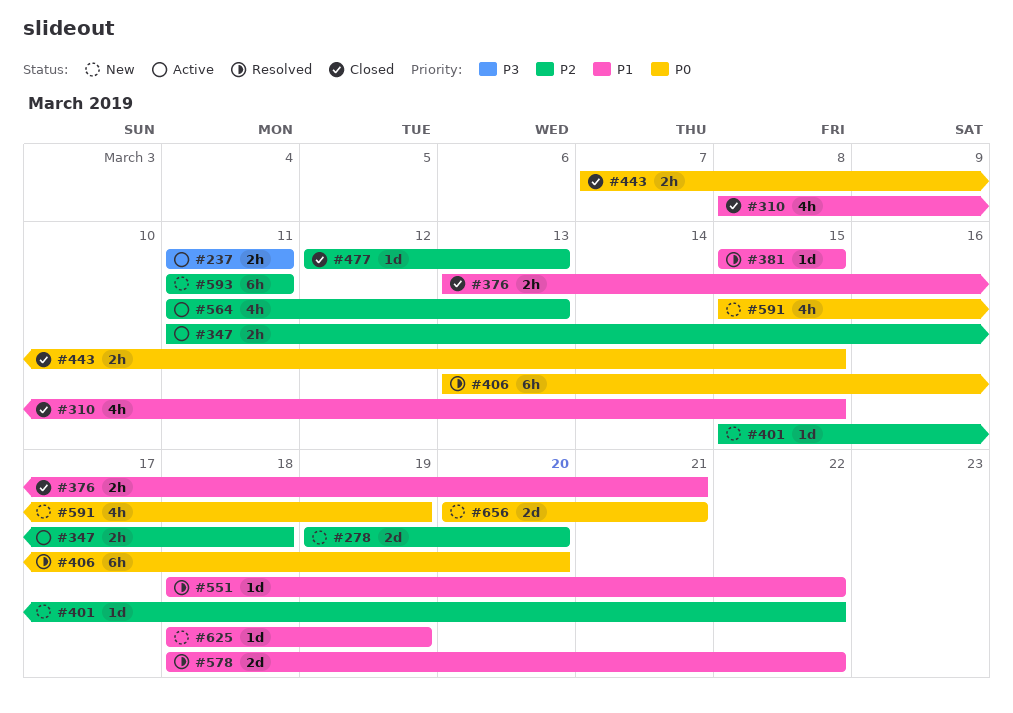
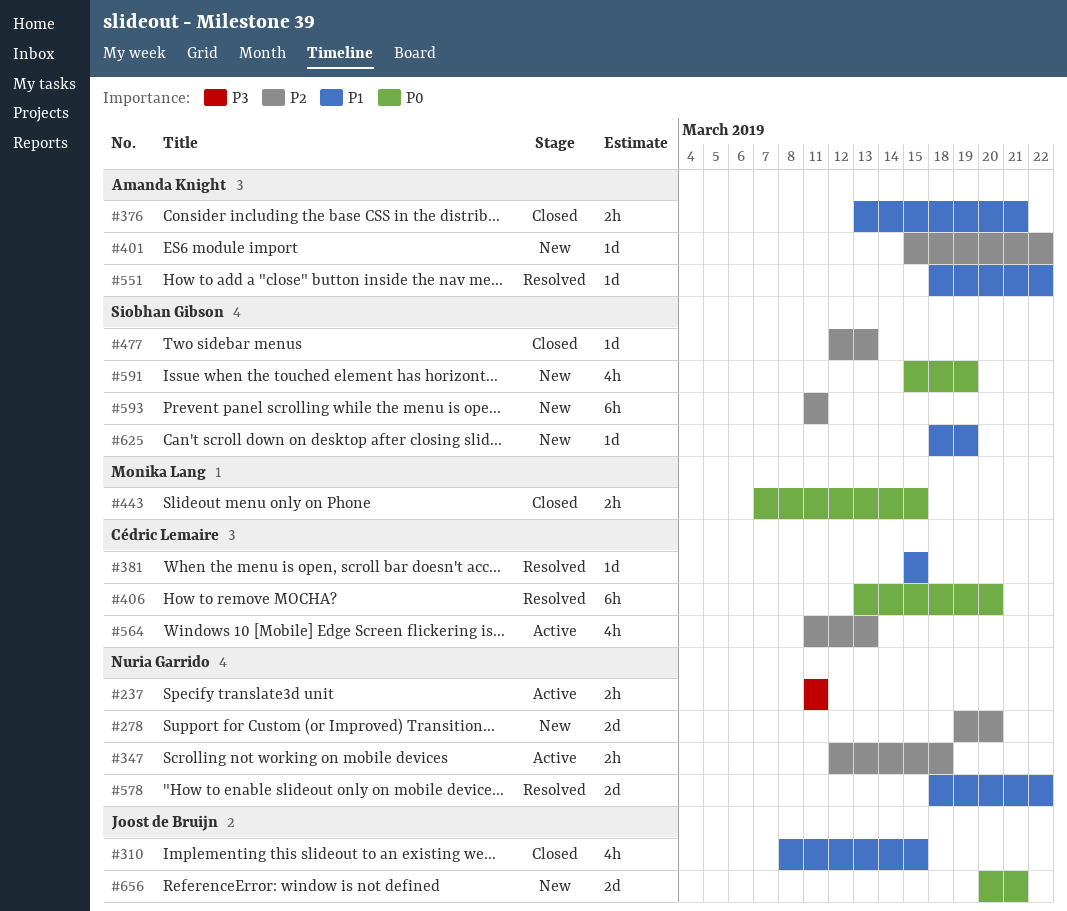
#347, start: Mar 11 -> Mar 12

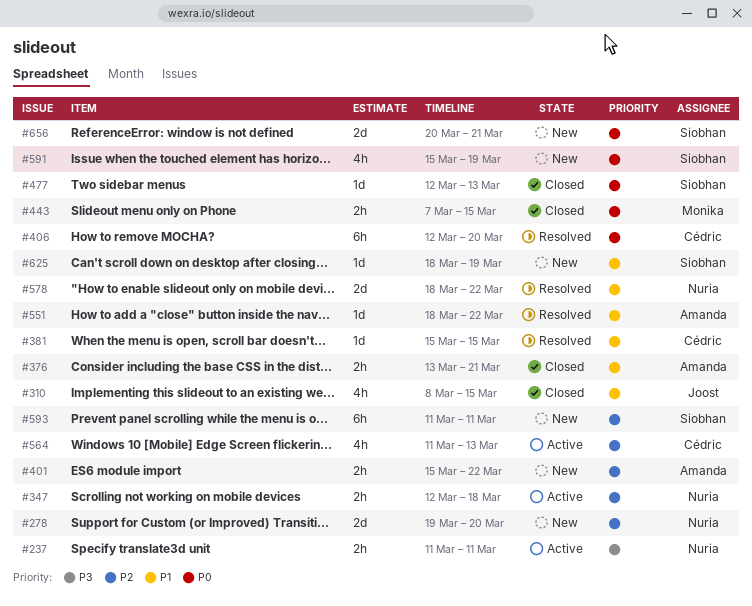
#401, estimate: 1d -> 2h
#406, start: Mar 13 -> Mar 12
#477, priority: P2 -> P0
#656, owner: Joost de Bruijn -> Siobhan Gibson

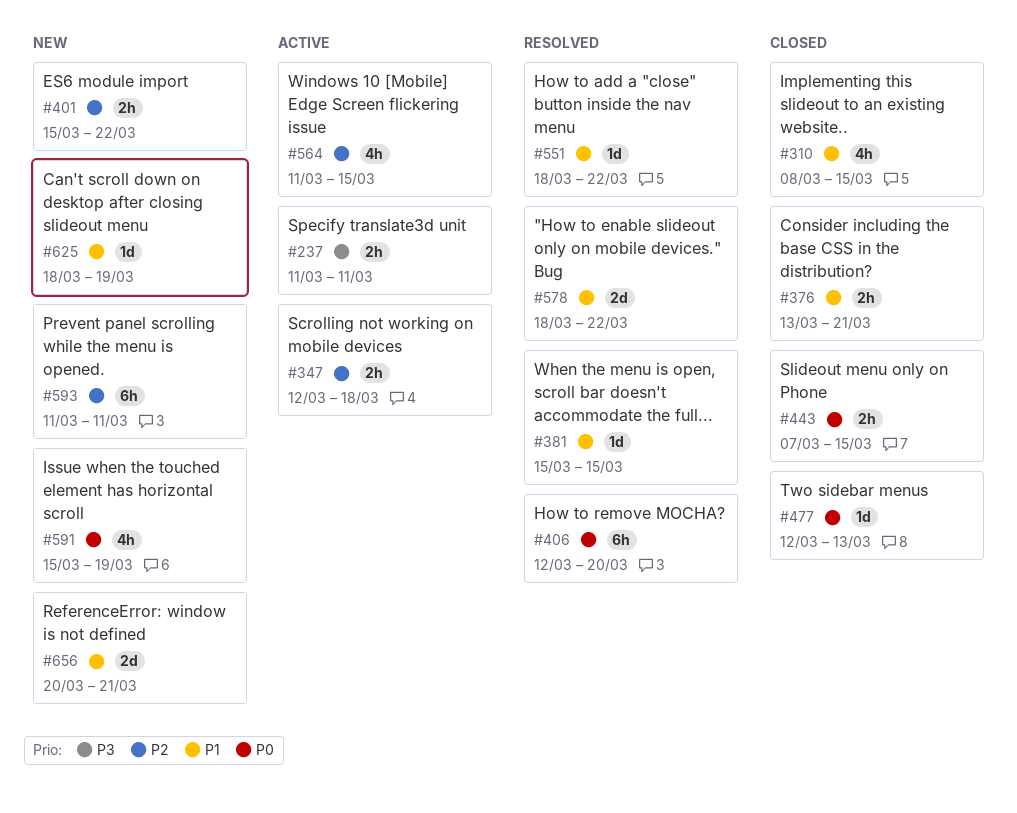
#278: present -> none
#564, due: Mar 13 -> Mar 15
#656, priority: P0 -> P1

